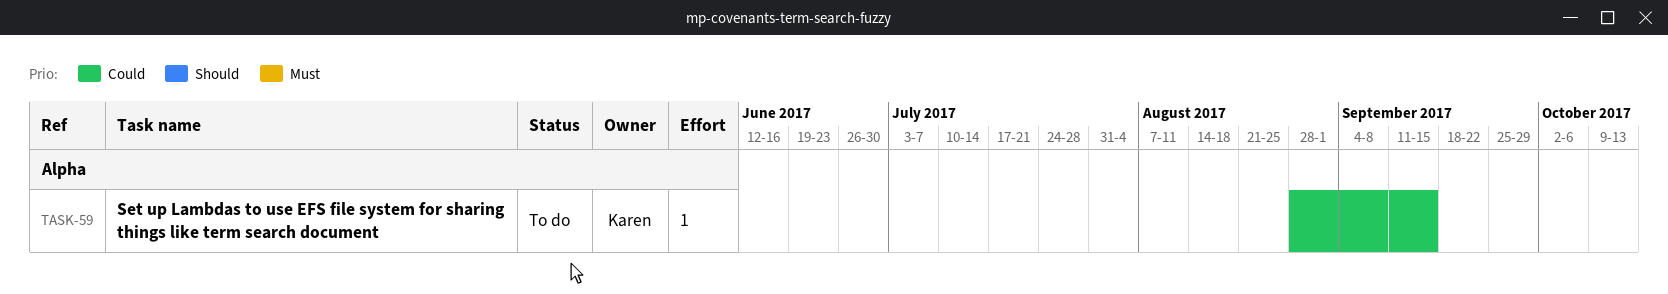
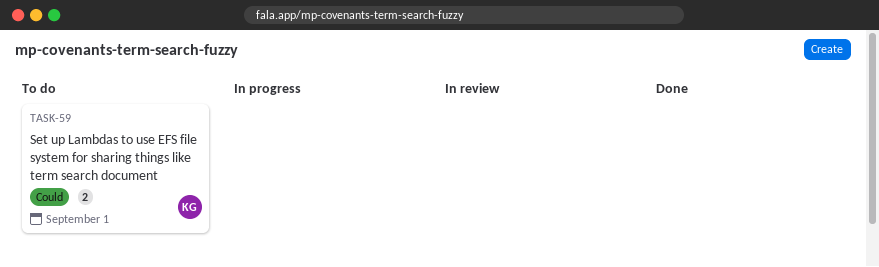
TASK-59, estimate: 1 -> 2
TASK-59, due: Sep 15 -> Sep 1

